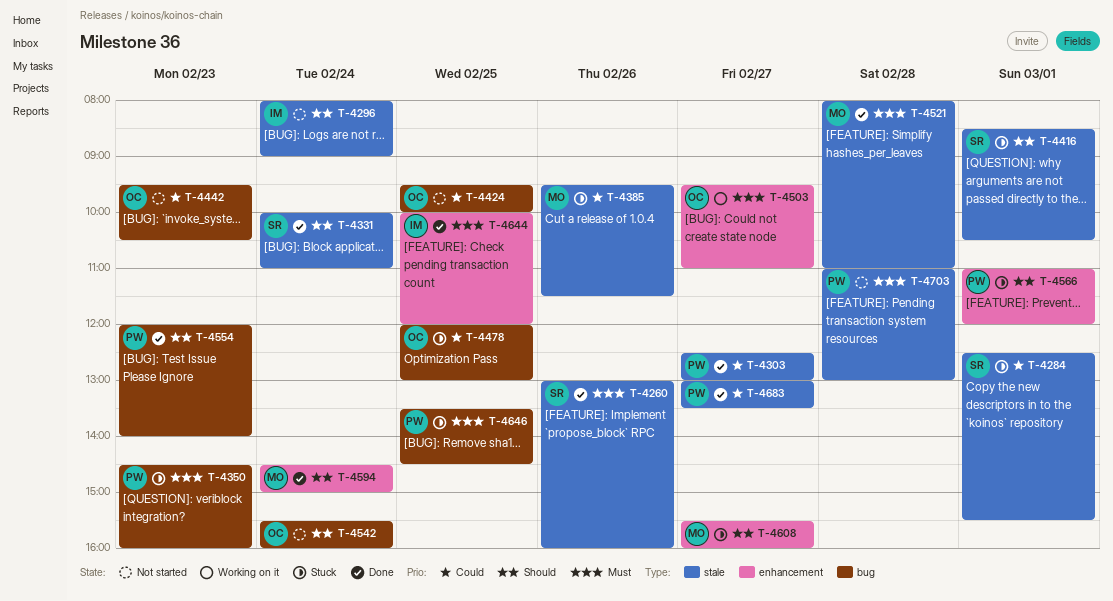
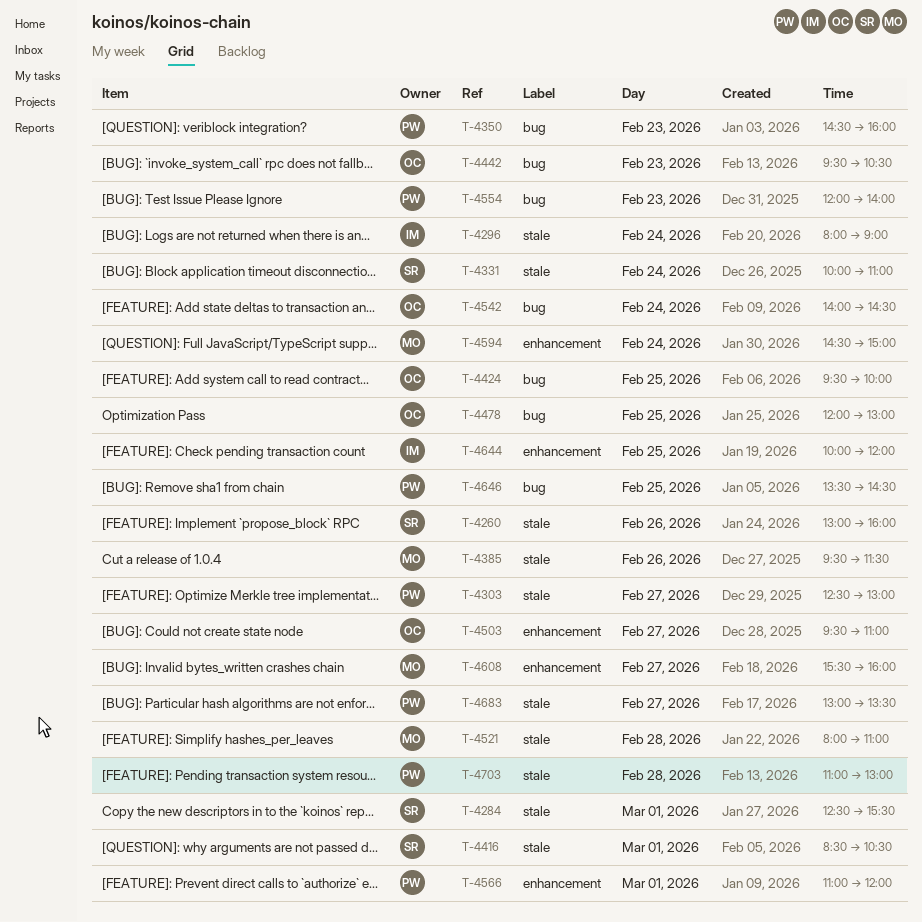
T-4542, begins: 15:30 -> 14:00
T-4542, ends: 16:00 -> 14:30

